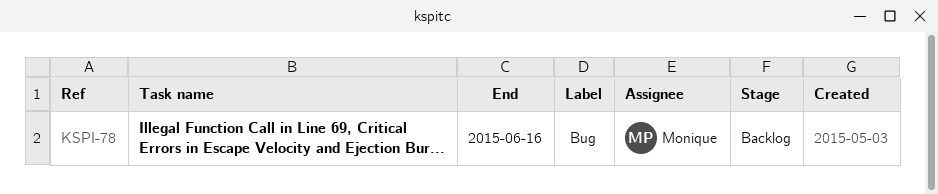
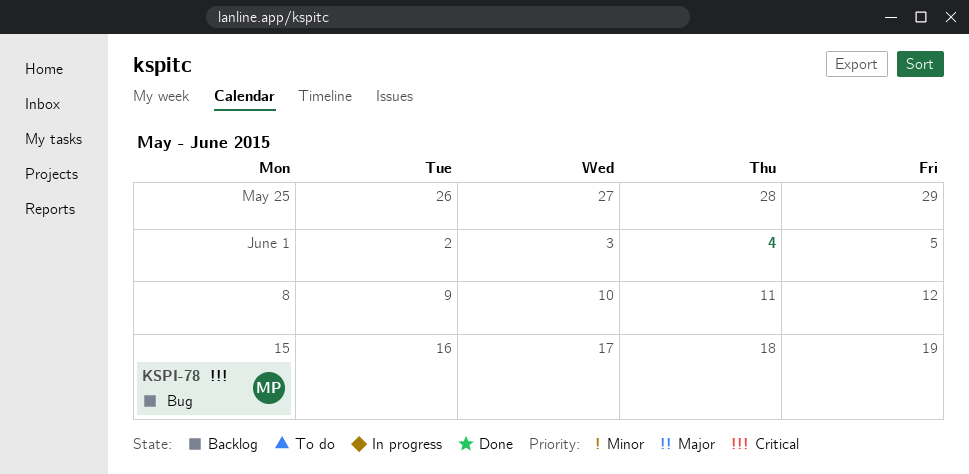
KSPI-78, due: Jun 16 -> Jun 15

